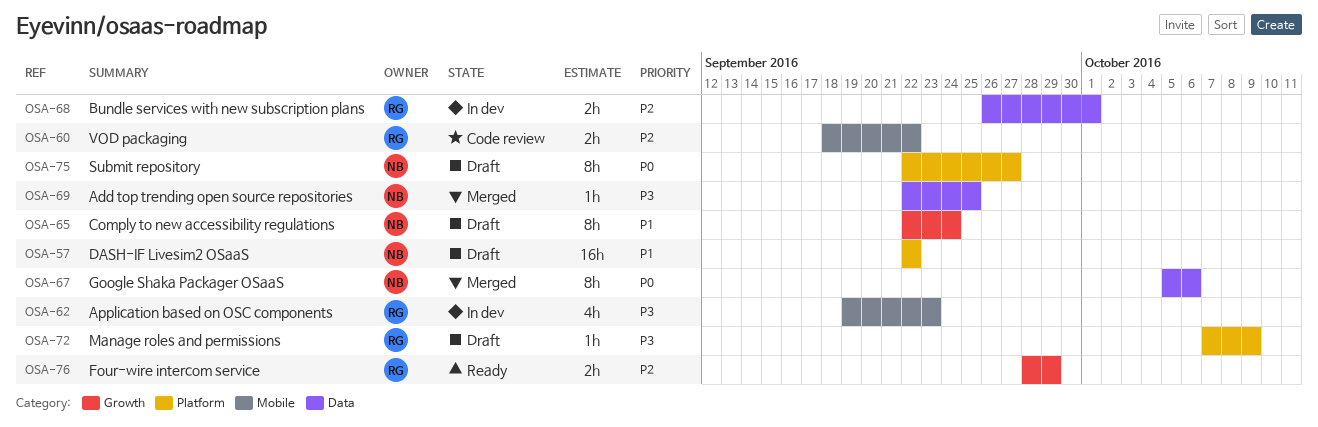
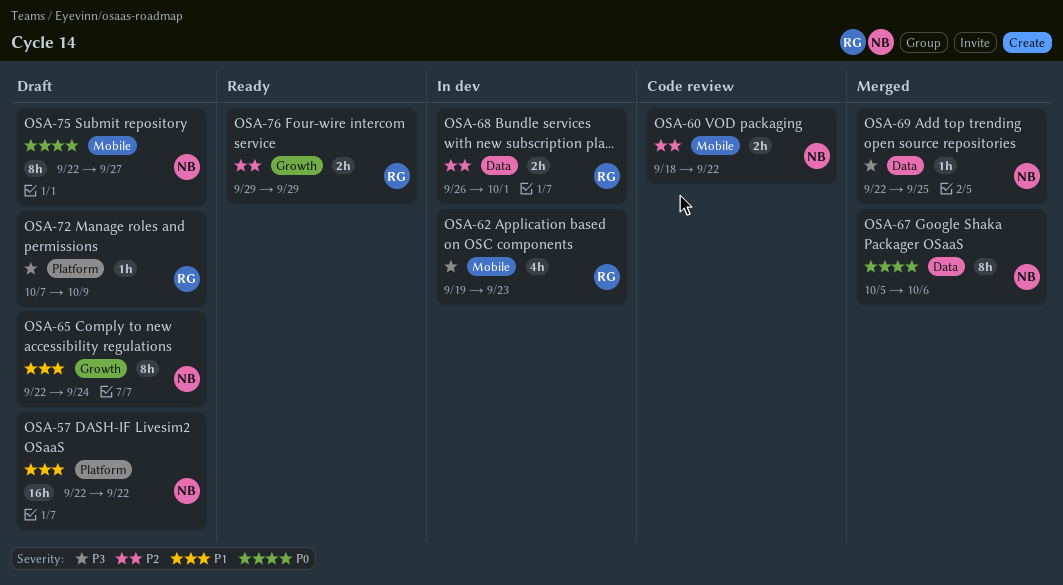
OSA-60, owner: RG -> NB
OSA-75, label: Platform -> Mobile
OSA-76, start: Sep 28 -> Sep 29

